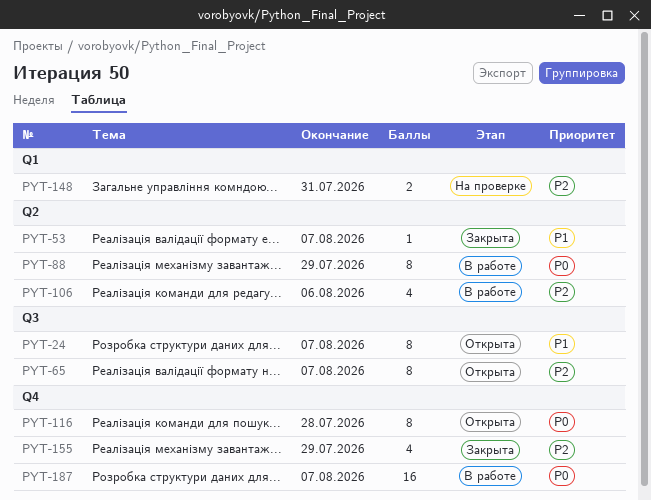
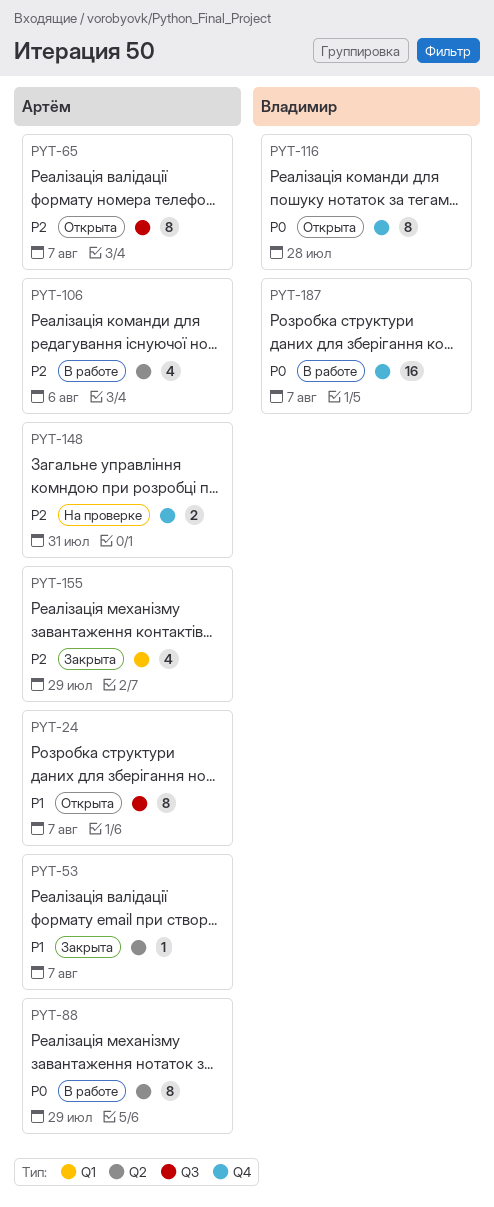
PYT-148, label: Q1 -> Q4
PYT-155, label: Q4 -> Q1

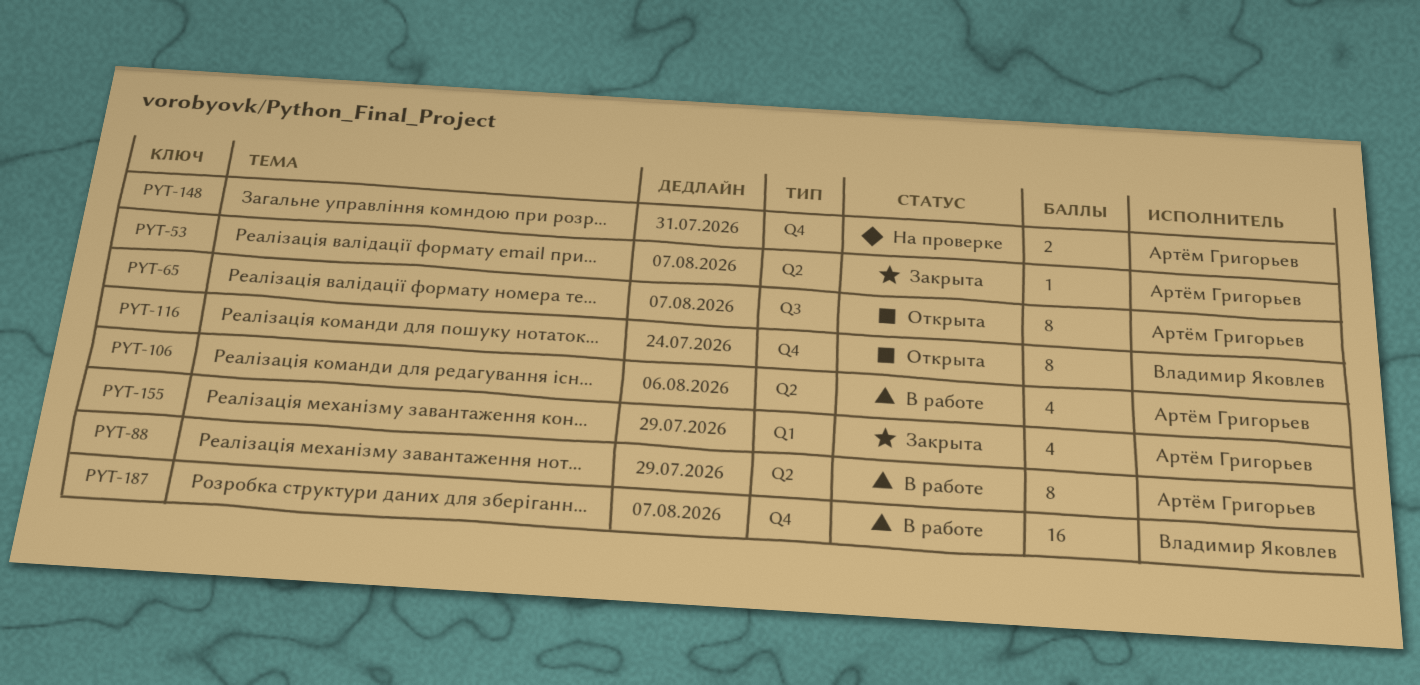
PYT-24: present -> none
PYT-116, due: Jul 28 -> Jul 24

